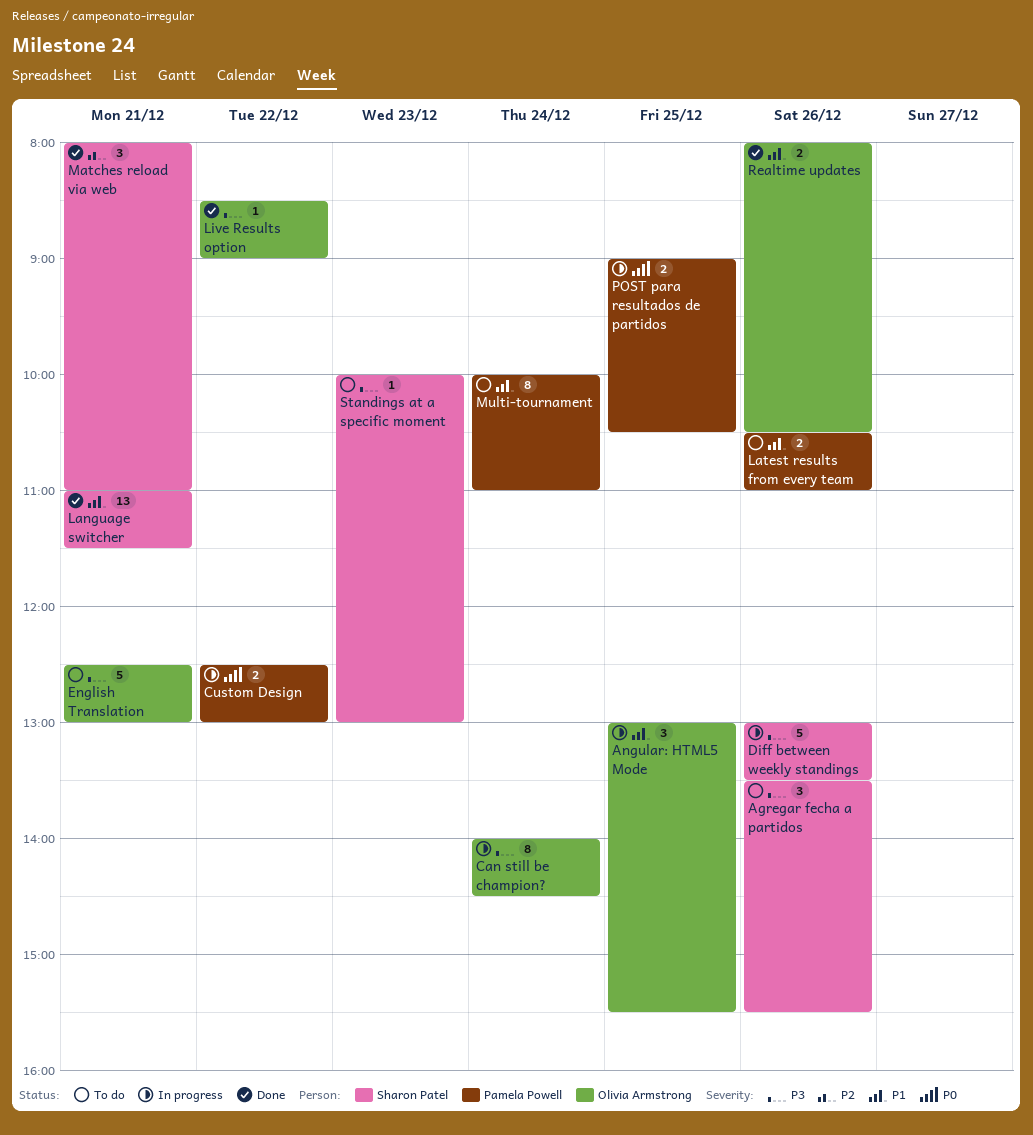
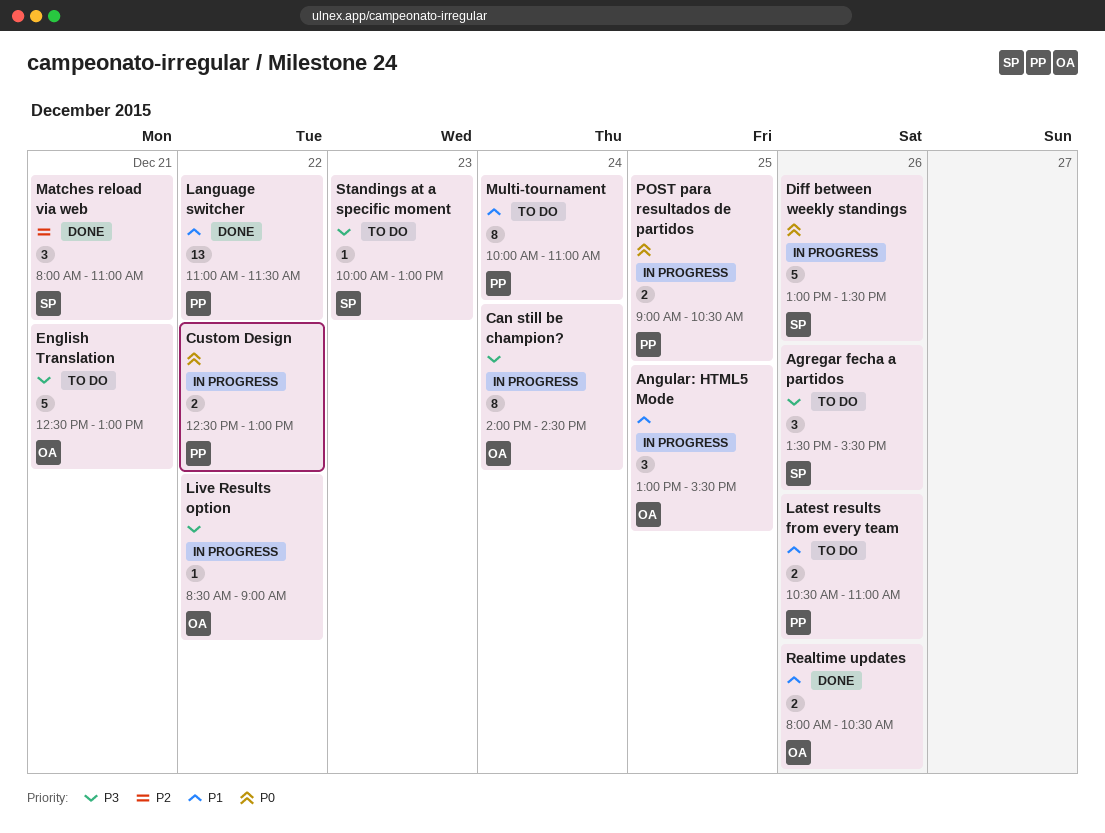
Diff between weekly standings, priority: P3 -> P0
Language switcher, owner: Sharon Patel -> Pamela Powell
Language switcher, day: Dec 21 -> Dec 22
Live Results option, status: Done -> In progress

